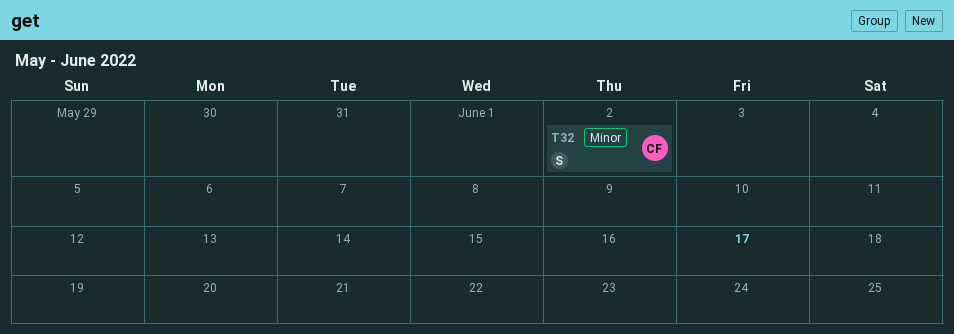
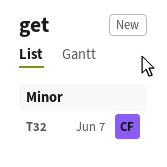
T32, due: Jun 2 -> Jun 7

